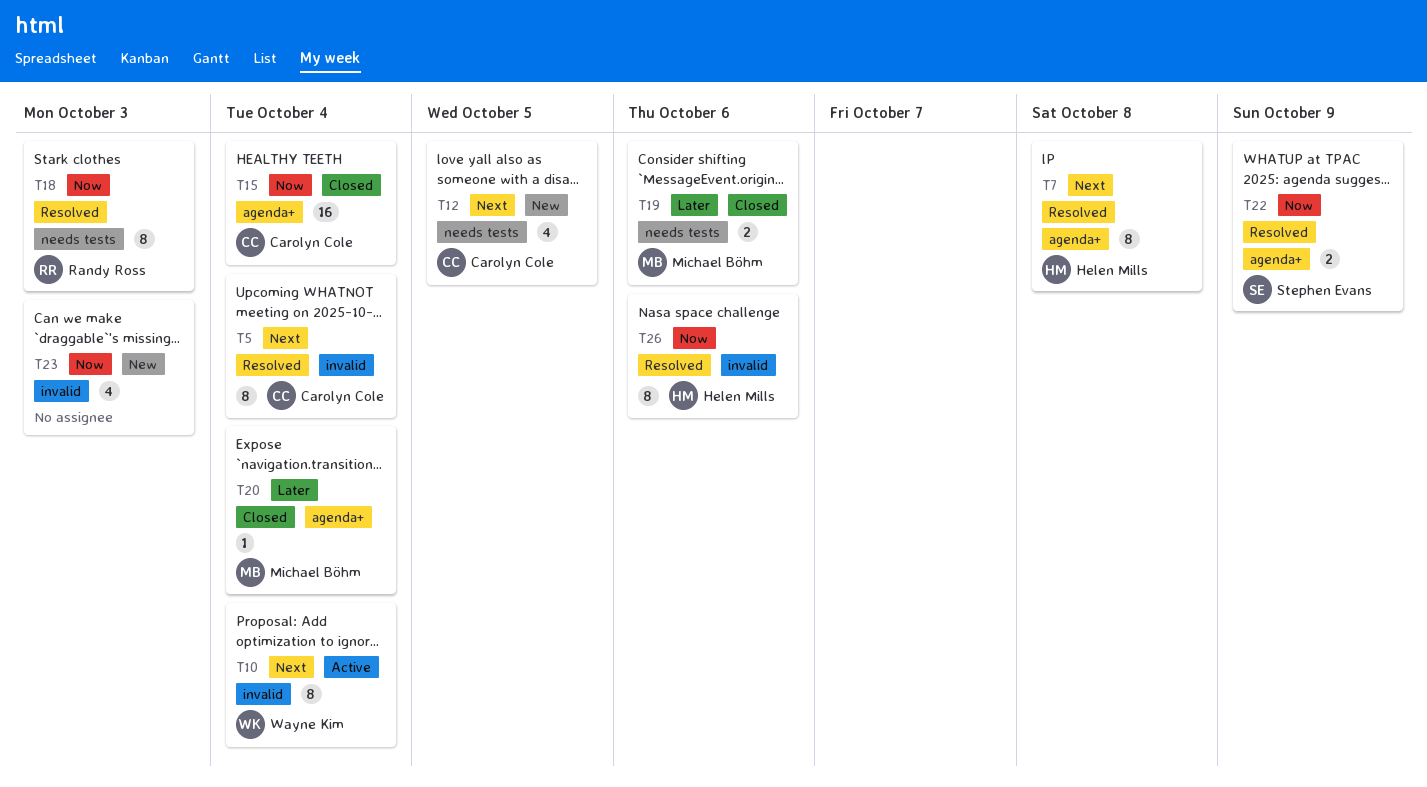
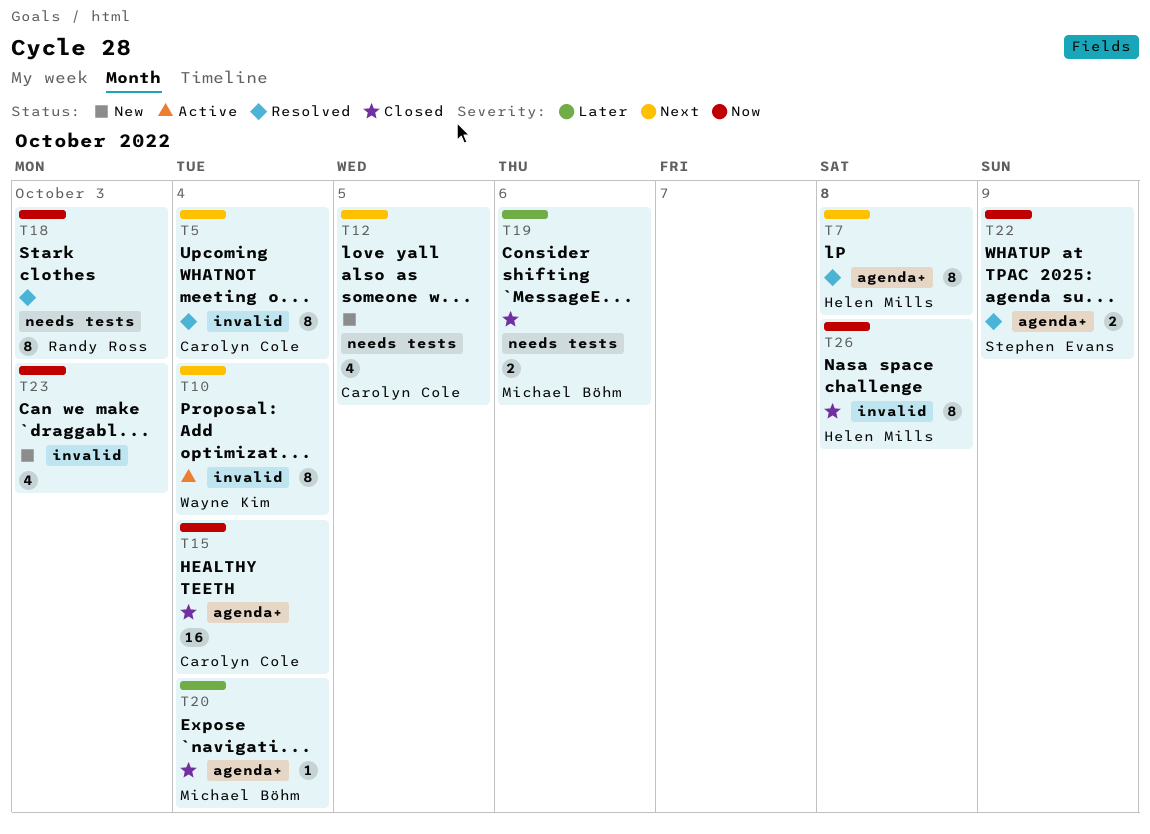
T26, status: Resolved -> Closed
T26, due: Oct 6 -> Oct 8

